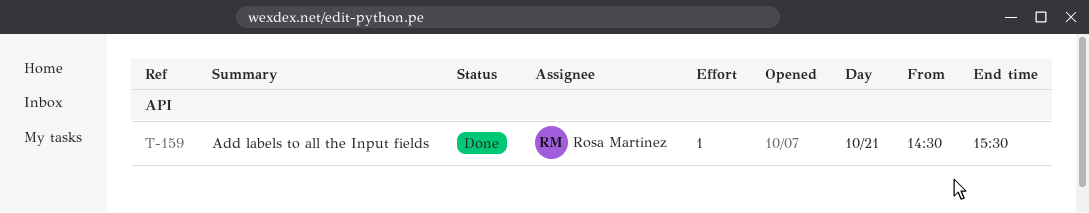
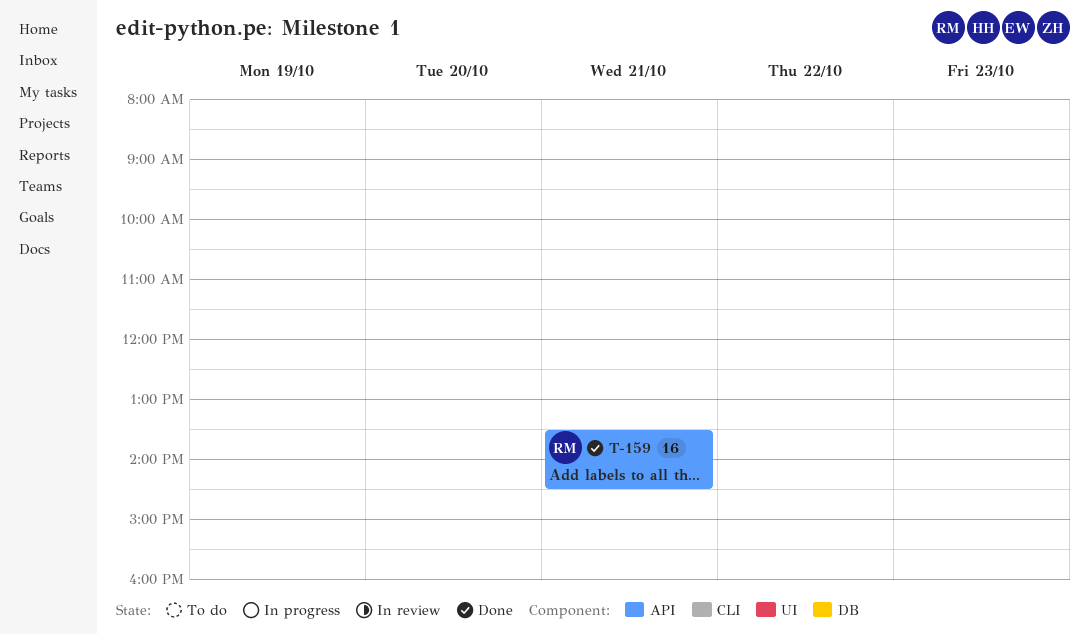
T-159, estimate: 1 -> 16
T-159, begins: 14:30 -> 13:30
T-159, ends: 15:30 -> 14:30

